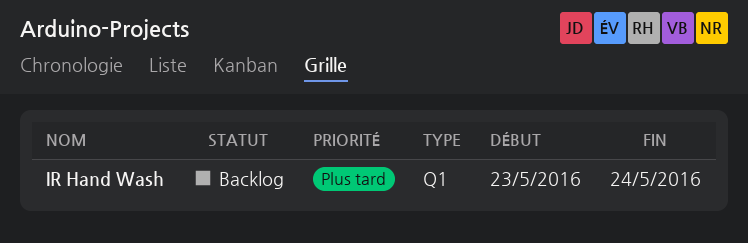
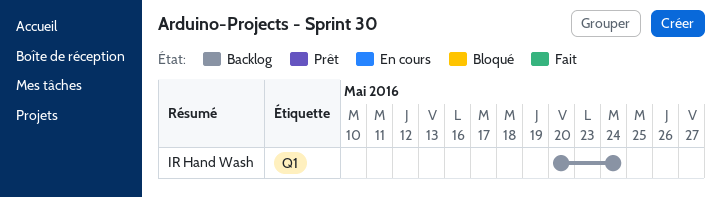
IR Hand Wash, start: May 23 -> May 20

